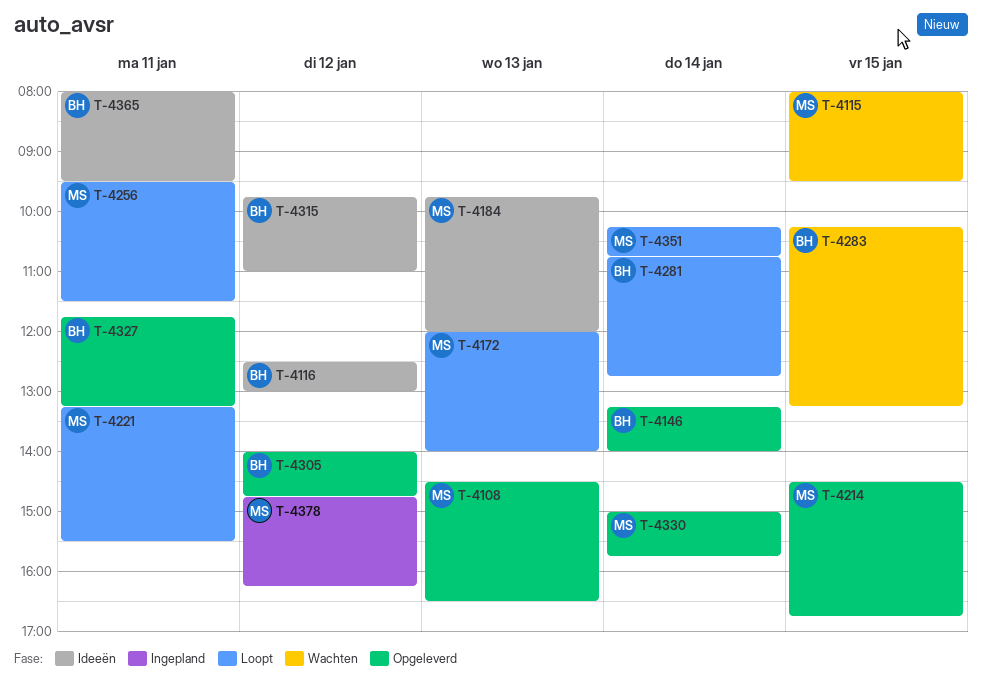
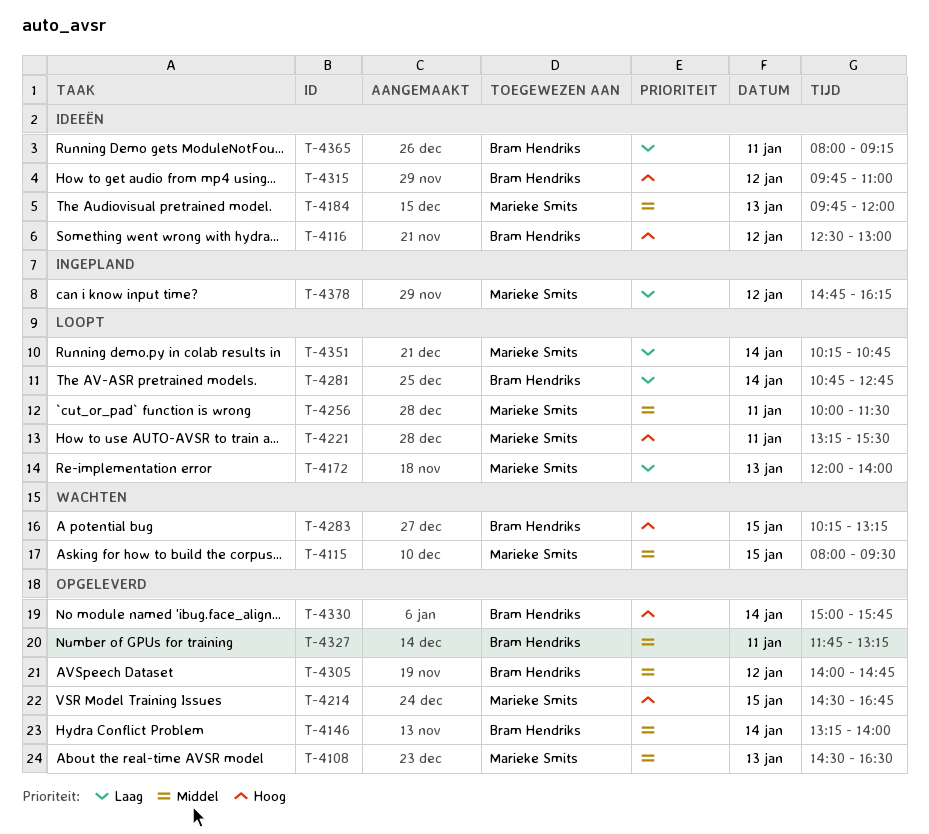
T-4256, begins: 09:30 -> 10:00
T-4330, owner: Marieke Smits -> Bram Hendriks
T-4365, ends: 09:30 -> 09:15

